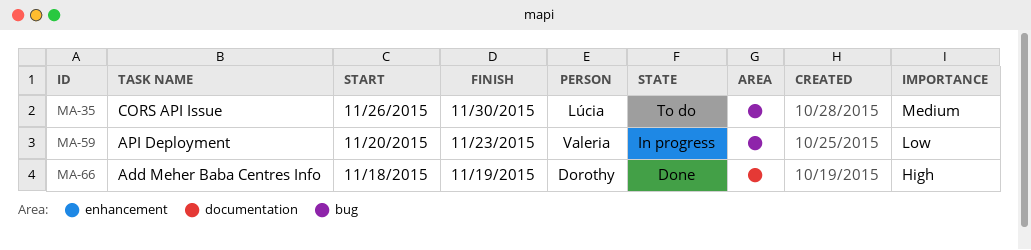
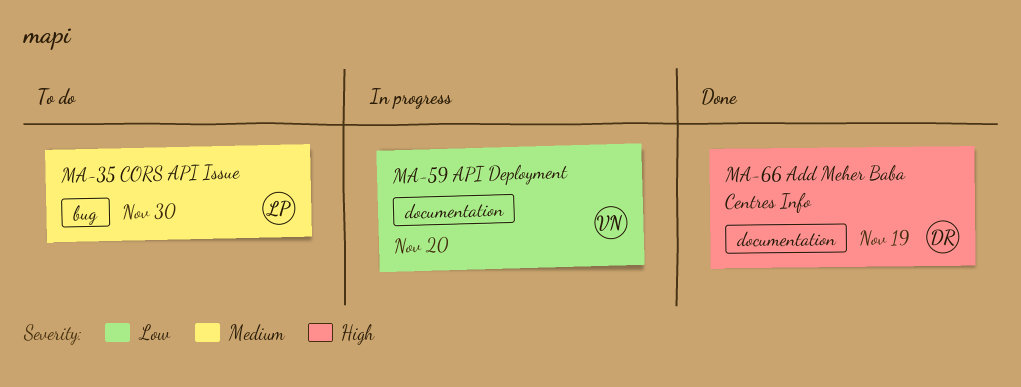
MA-59, label: bug -> documentation
MA-59, due: Nov 23 -> Nov 20

